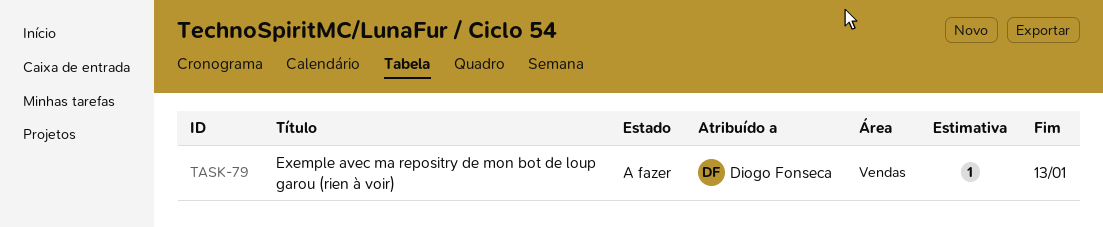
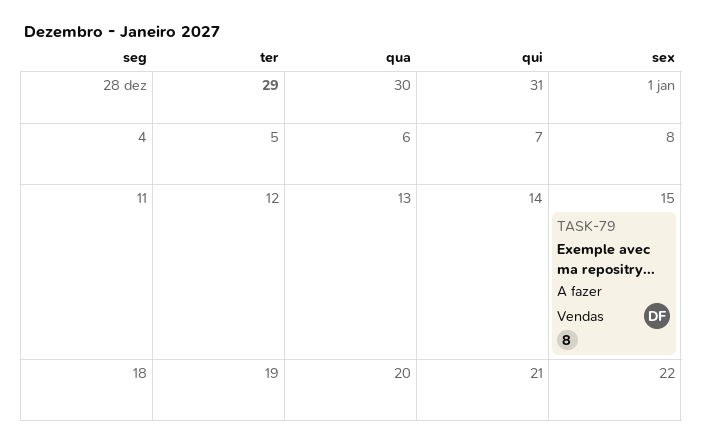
TASK-79, estimate: 1 -> 8
TASK-79, due: Jan 13 -> Jan 15

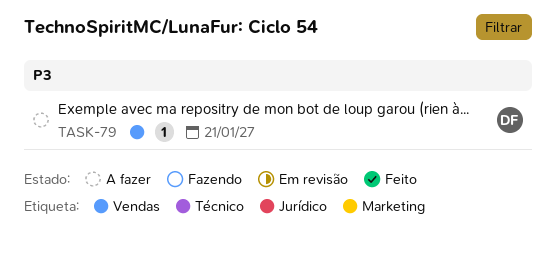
TASK-79, estimate: 8 -> 1
TASK-79, due: Jan 15 -> Jan 21

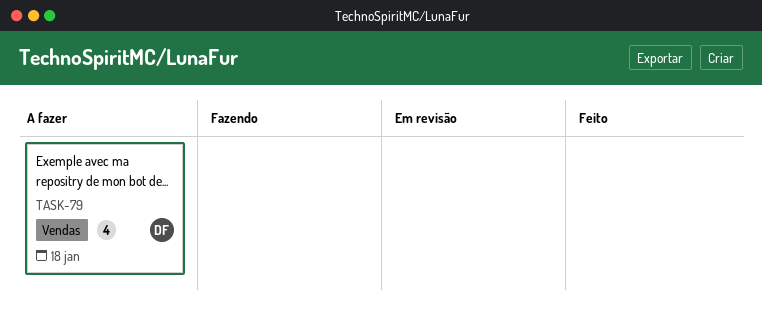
TASK-79, estimate: 1 -> 4
TASK-79, due: Jan 21 -> Jan 18

